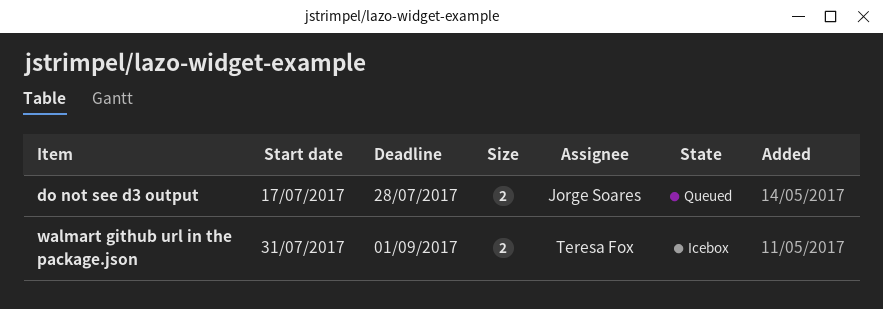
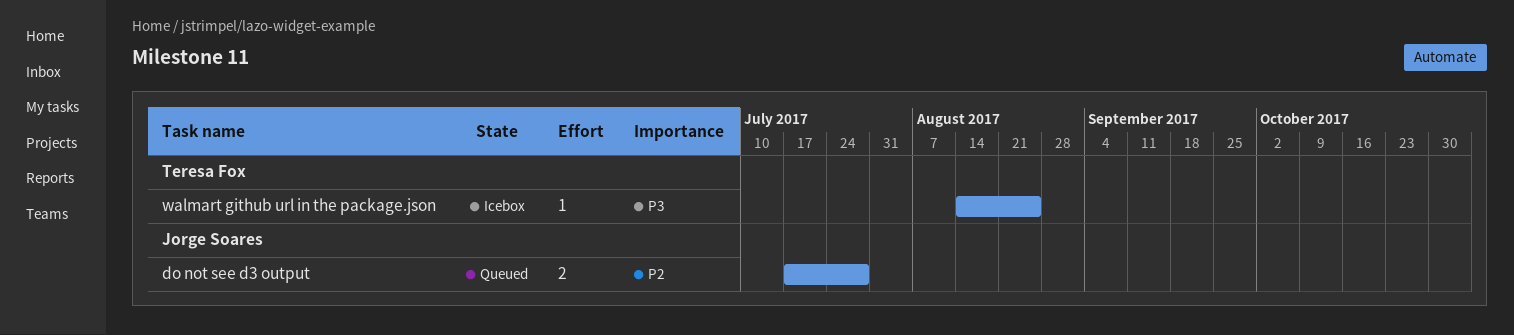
walmart github url in the package.json, estimate: 2 -> 1
walmart github url in the package.json, start: Jul 31 -> Aug 14
walmart github url in the package.json, due: Sep 1 -> Aug 25

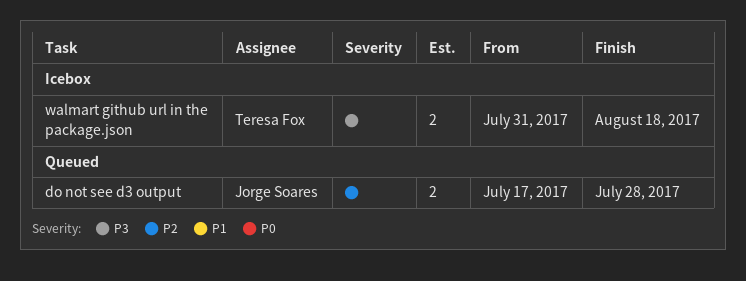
walmart github url in the package.json, estimate: 1 -> 2
walmart github url in the package.json, start: Aug 14 -> Jul 31
walmart github url in the package.json, due: Aug 25 -> Aug 18

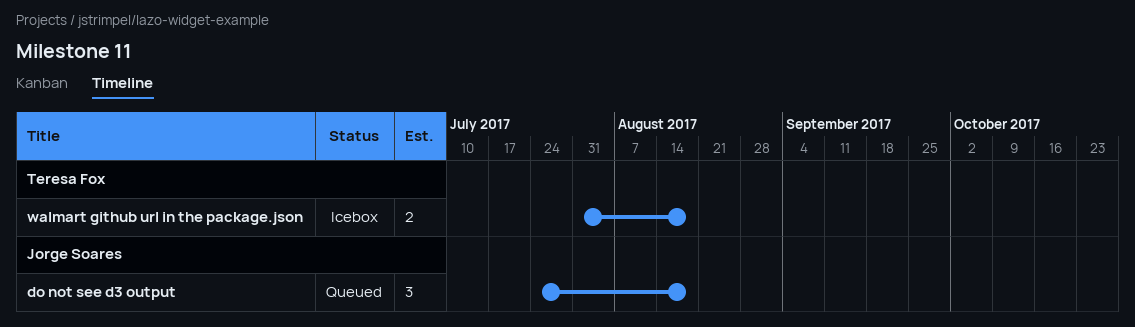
do not see d3 output, estimate: 2 -> 3
do not see d3 output, start: Jul 17 -> Jul 24
do not see d3 output, due: Jul 28 -> Aug 18

